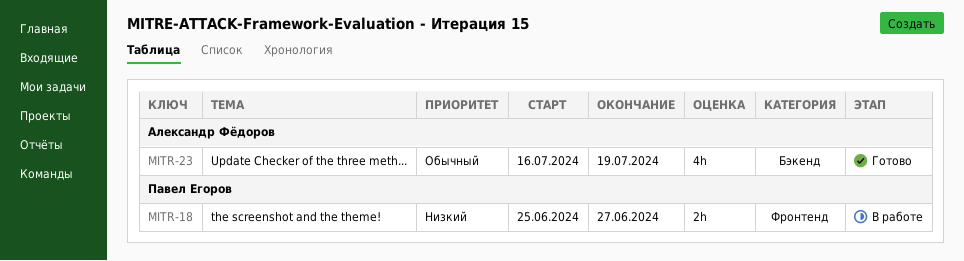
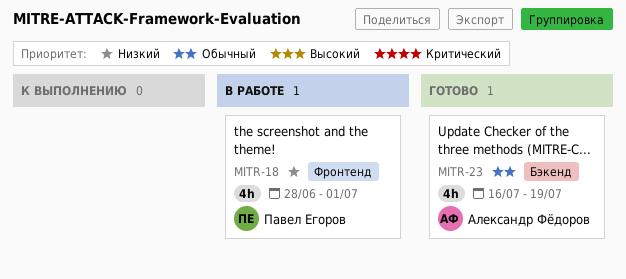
MITR-18, estimate: 2h -> 4h
MITR-18, start: Jun 25 -> Jun 28
MITR-18, due: Jun 27 -> Jul 1

